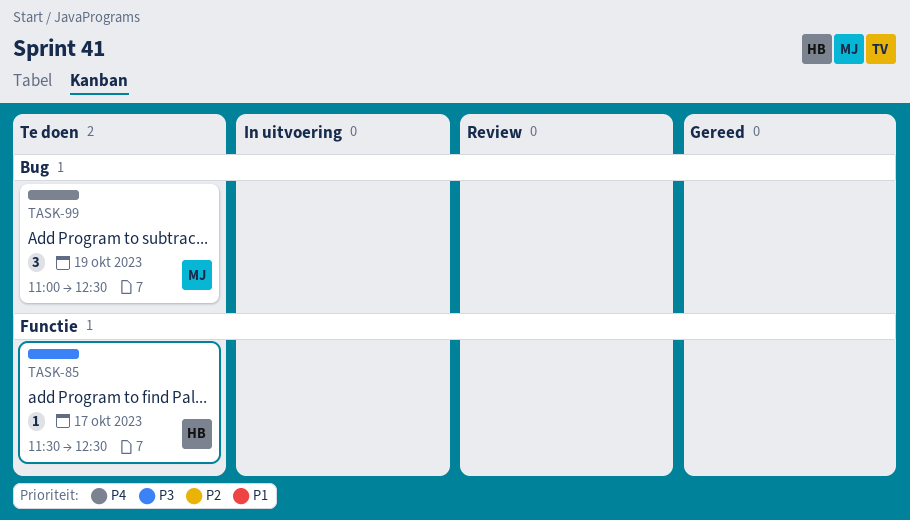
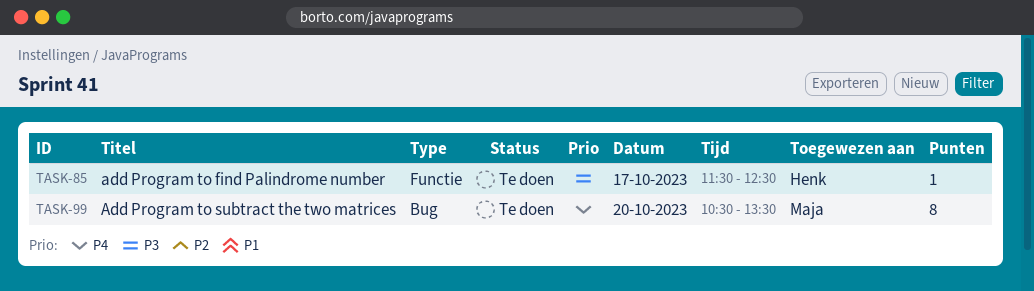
TASK-99, estimate: 3 -> 8
TASK-99, day: Oct 19 -> Oct 20
TASK-99, begins: 11:00 -> 10:30
TASK-99, ends: 12:30 -> 13:30

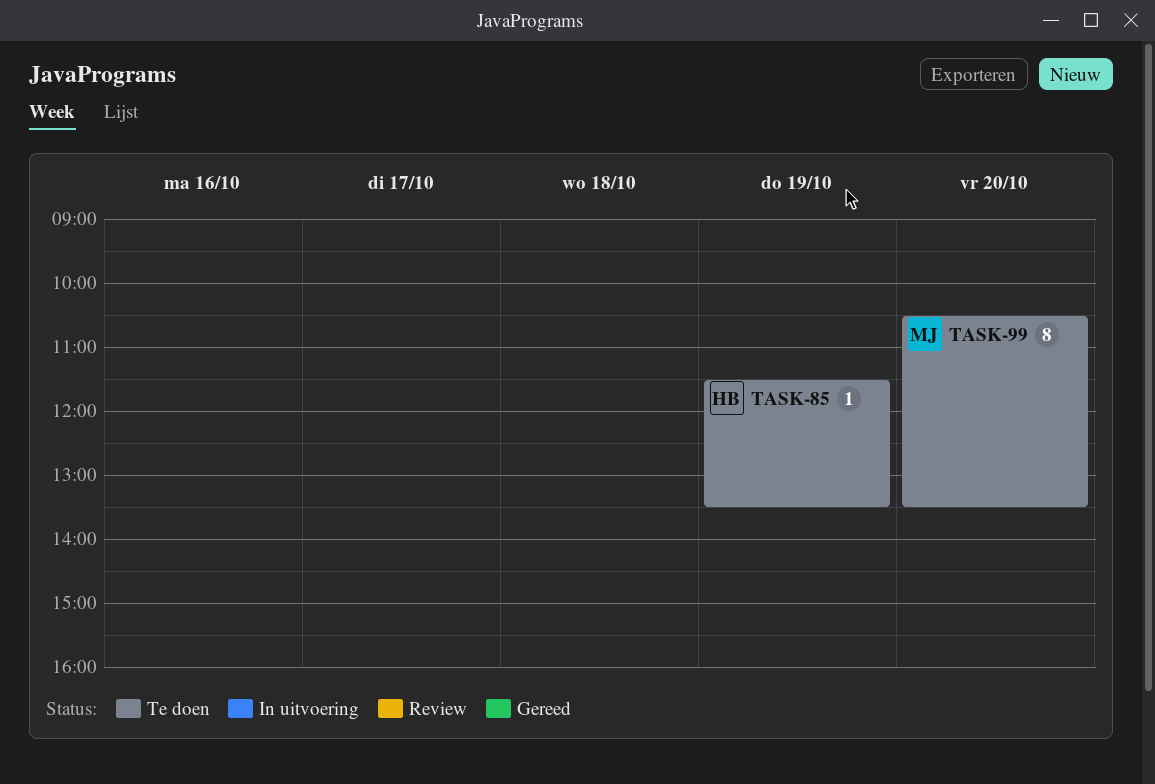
TASK-85, day: Oct 17 -> Oct 19
TASK-85, ends: 12:30 -> 13:30

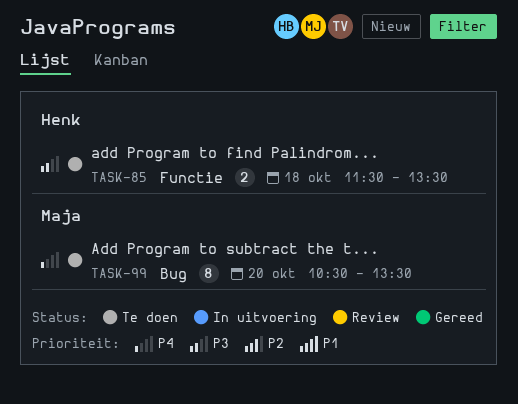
TASK-85, estimate: 1 -> 2
TASK-85, day: Oct 19 -> Oct 18

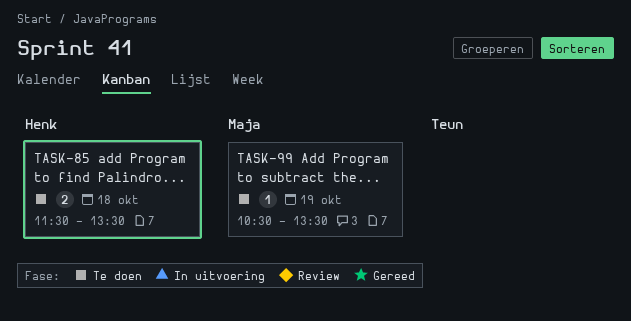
TASK-99, estimate: 8 -> 1
TASK-99, day: Oct 20 -> Oct 19

